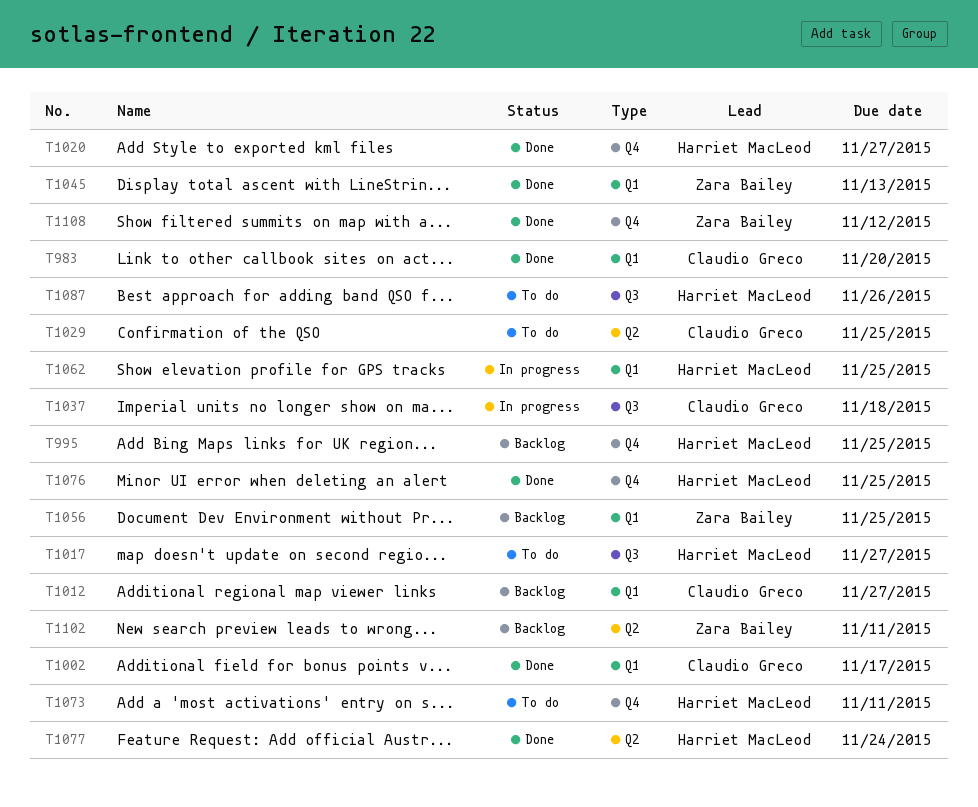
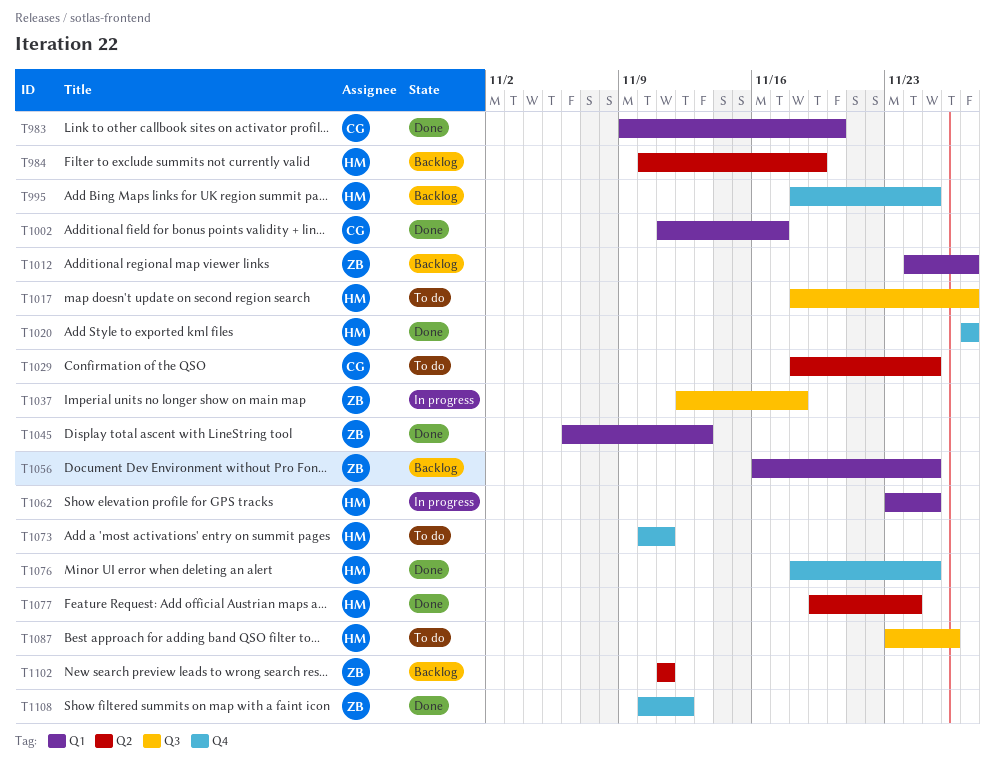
T984: none -> present
T1012, owner: Claudio Greco -> Zara Bailey
T1037, owner: Claudio Greco -> Zara Bailey

